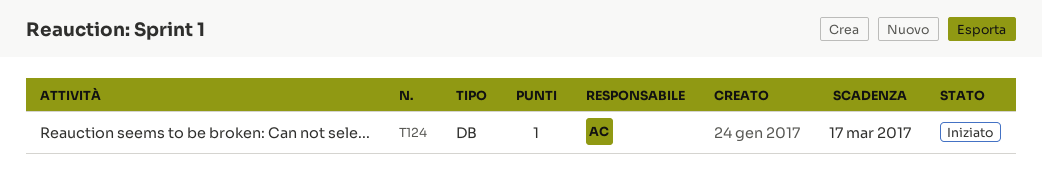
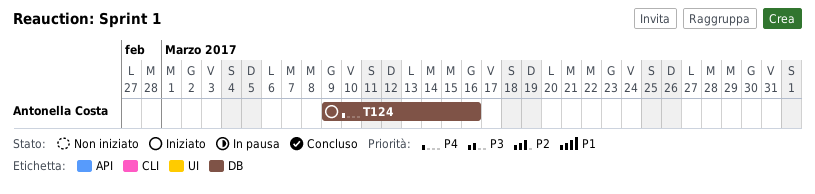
T124, due: Mar 17 -> Mar 16

